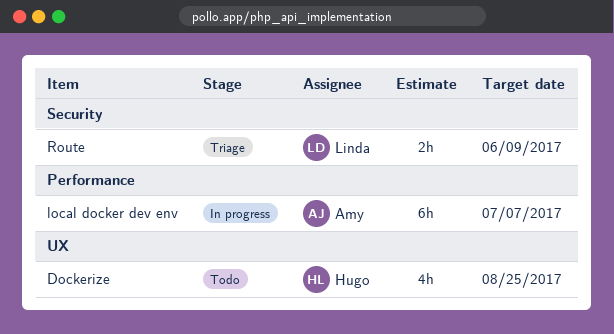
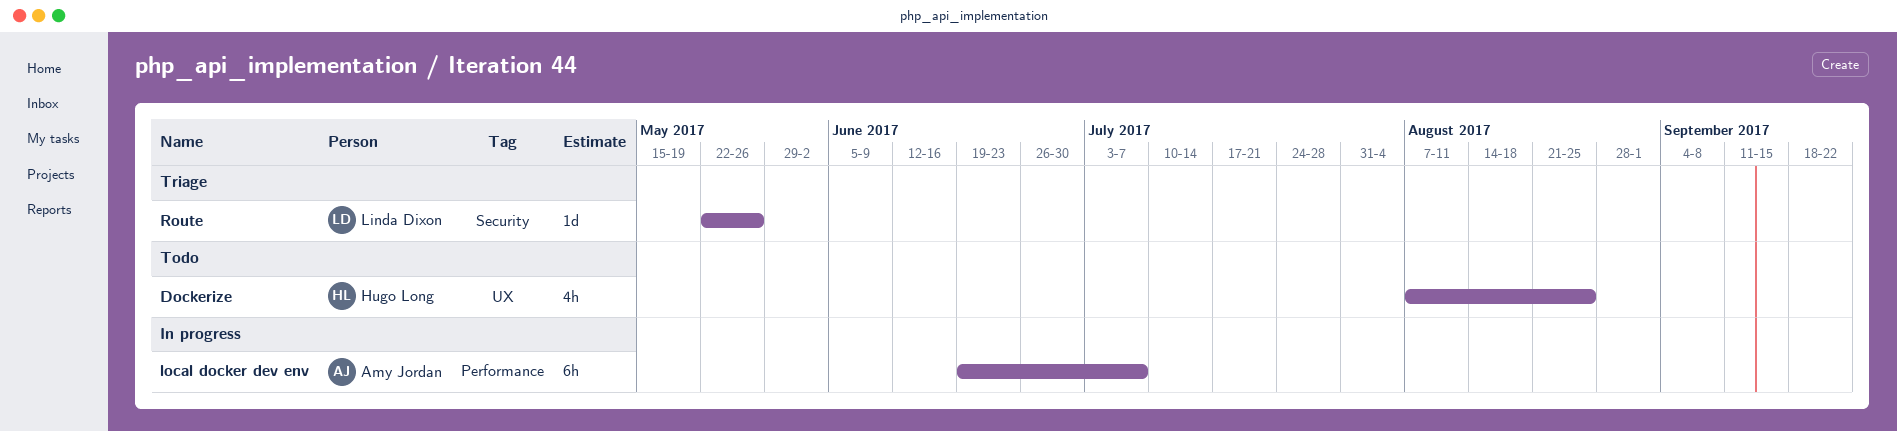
Route, estimate: 2h -> 1d
Route, due: Jun 9 -> May 26

